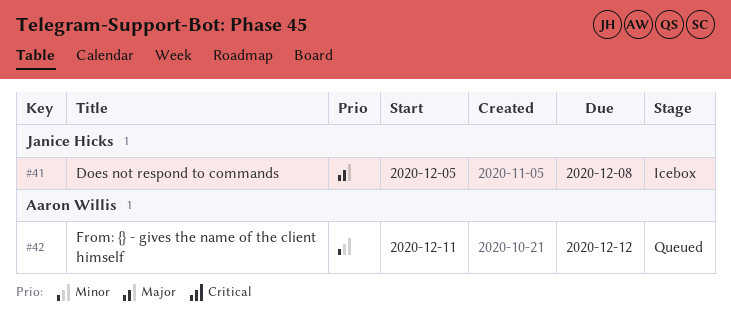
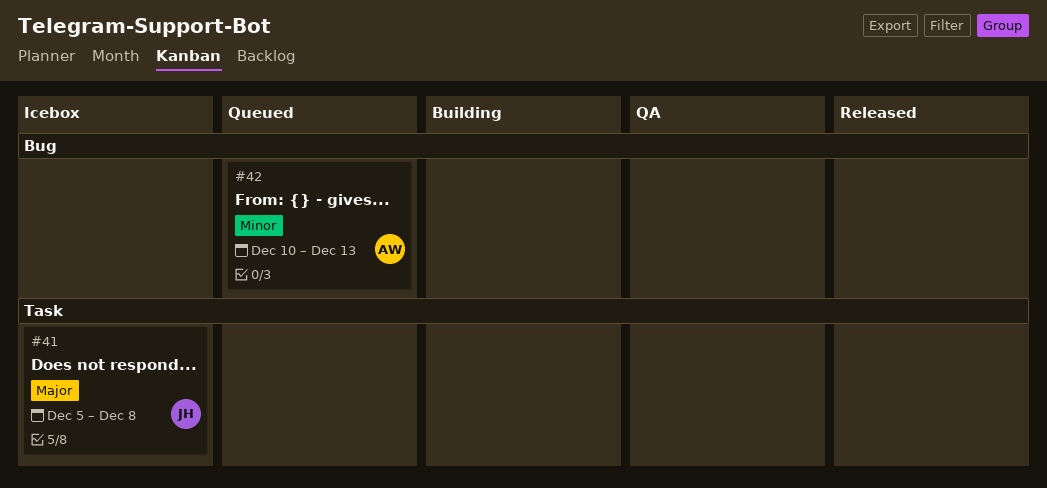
#42, start: Dec 11 -> Dec 10
#42, due: Dec 12 -> Dec 13

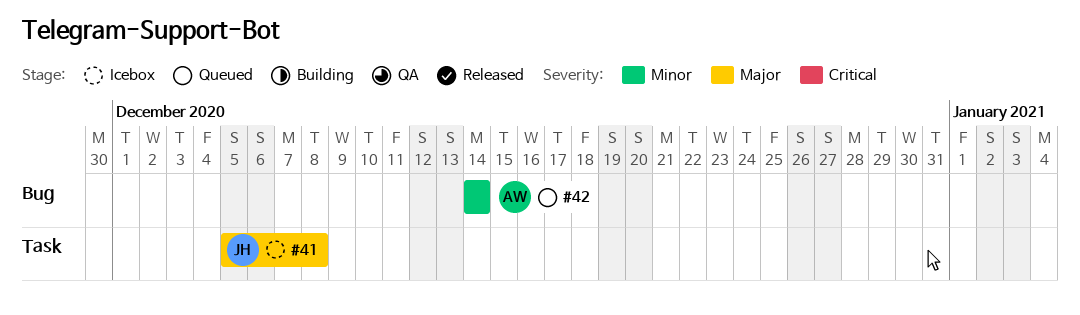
#42, start: Dec 10 -> Dec 14
#42, due: Dec 13 -> Dec 14

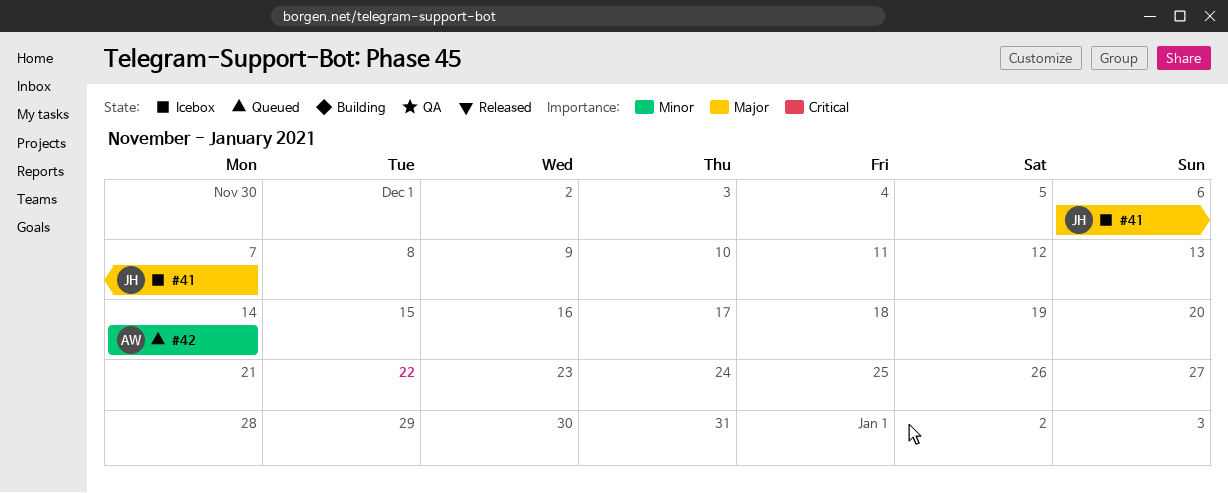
#41, start: Dec 5 -> Dec 6
#41, due: Dec 8 -> Dec 7

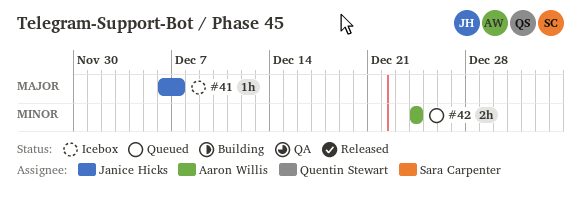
#42, start: Dec 14 -> Dec 24
#42, due: Dec 14 -> Dec 24

